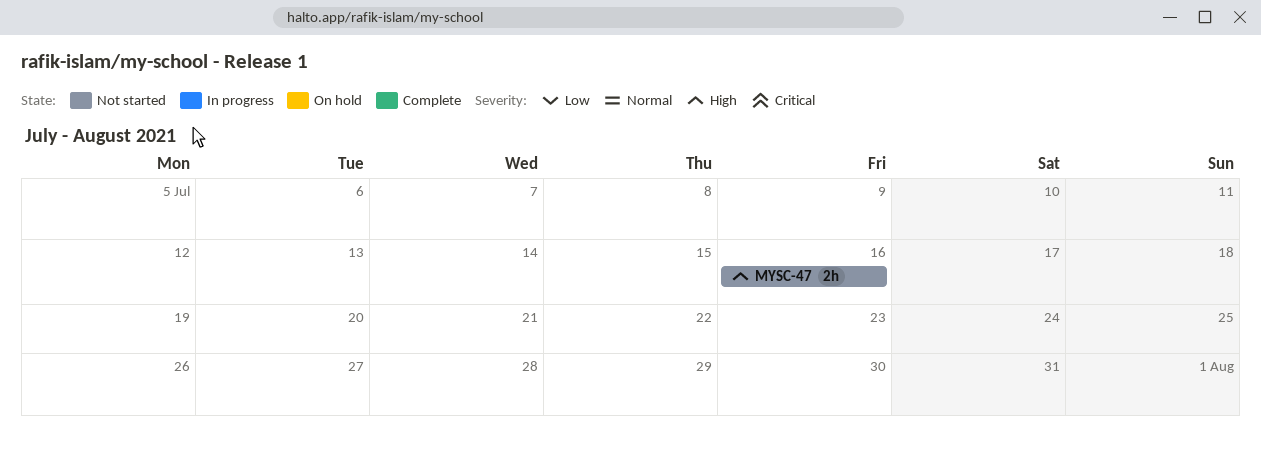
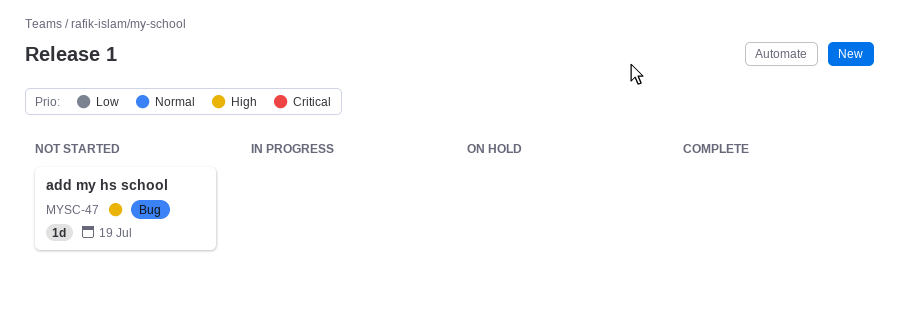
MYSC-47, estimate: 2h -> 1d
MYSC-47, due: Jul 16 -> Jul 19

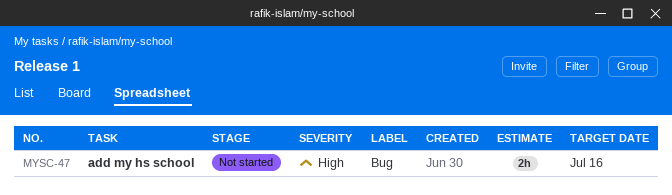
MYSC-47, estimate: 1d -> 2h
MYSC-47, due: Jul 19 -> Jul 16

